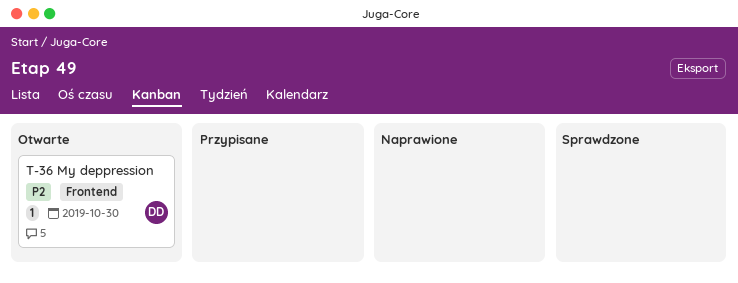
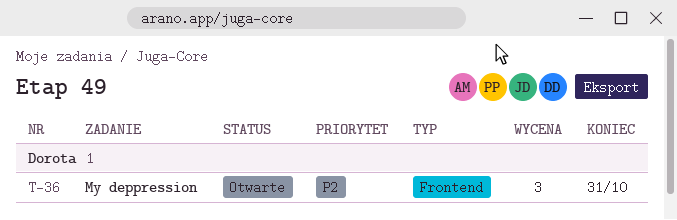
T-36, estimate: 1 -> 3
T-36, due: Oct 30 -> Oct 31

